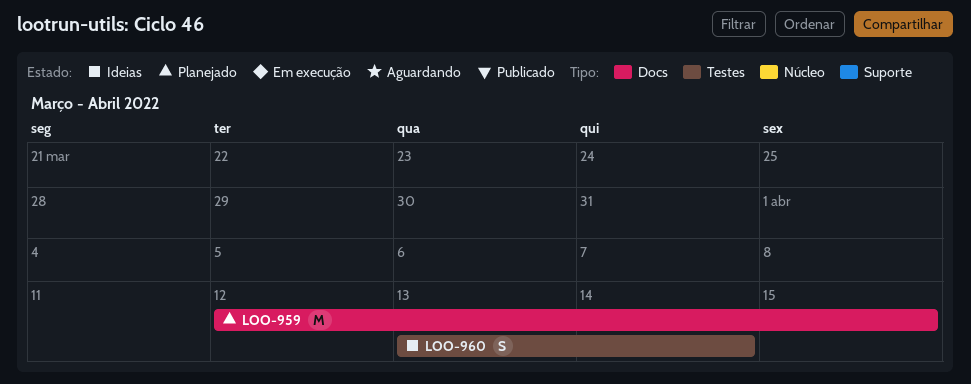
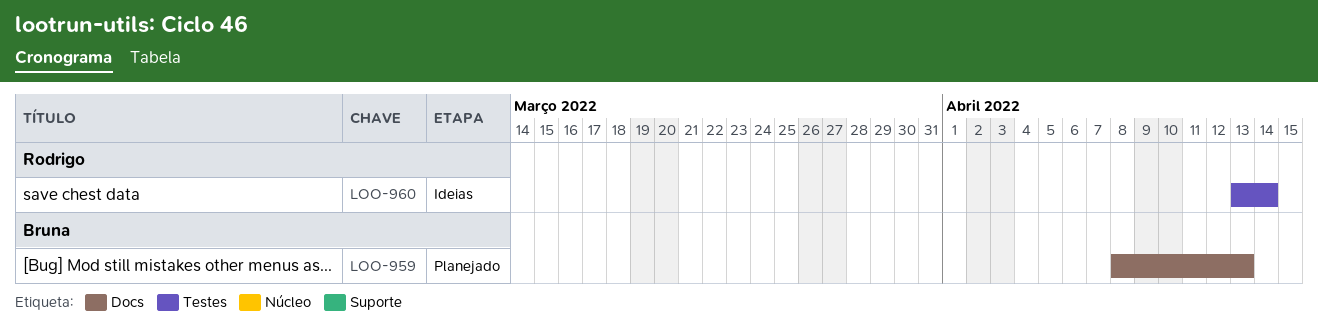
LOO-959, start: Apr 12 -> Apr 8
LOO-959, due: Apr 15 -> Apr 13

